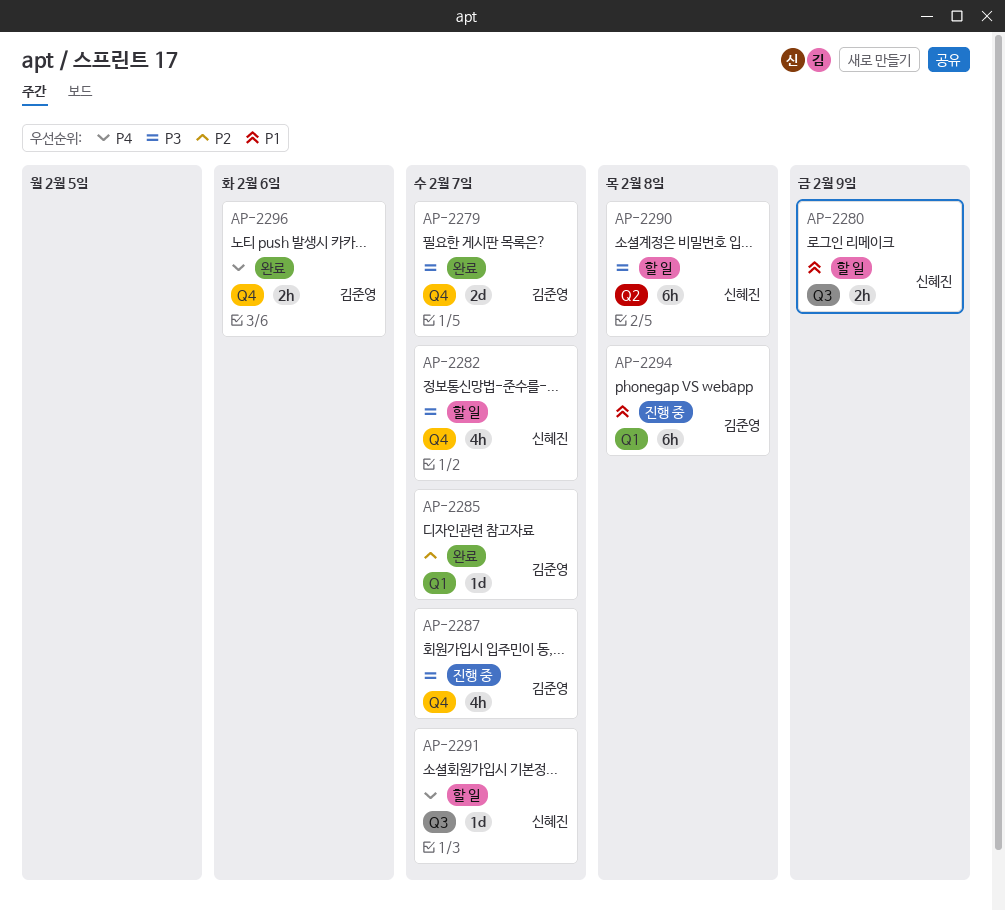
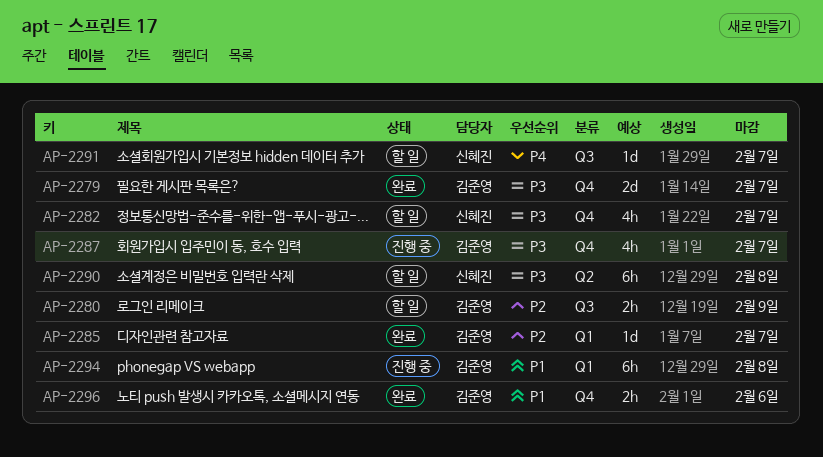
AP-2280, owner: 신혜진 -> 김준영
AP-2280, priority: P1 -> P2
AP-2296, priority: P4 -> P1

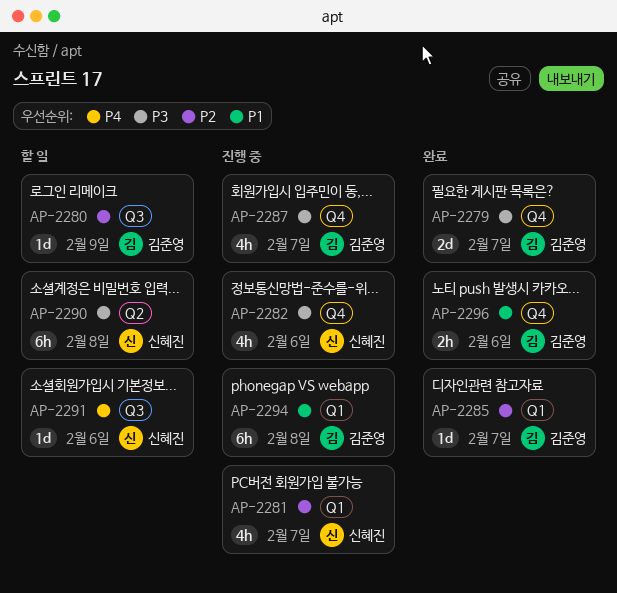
AP-2280, estimate: 2h -> 1d
AP-2281: none -> present
AP-2282, status: 할 일 -> 진행 중
AP-2282, due: Feb 7 -> Feb 6
AP-2291, due: Feb 7 -> Feb 6

